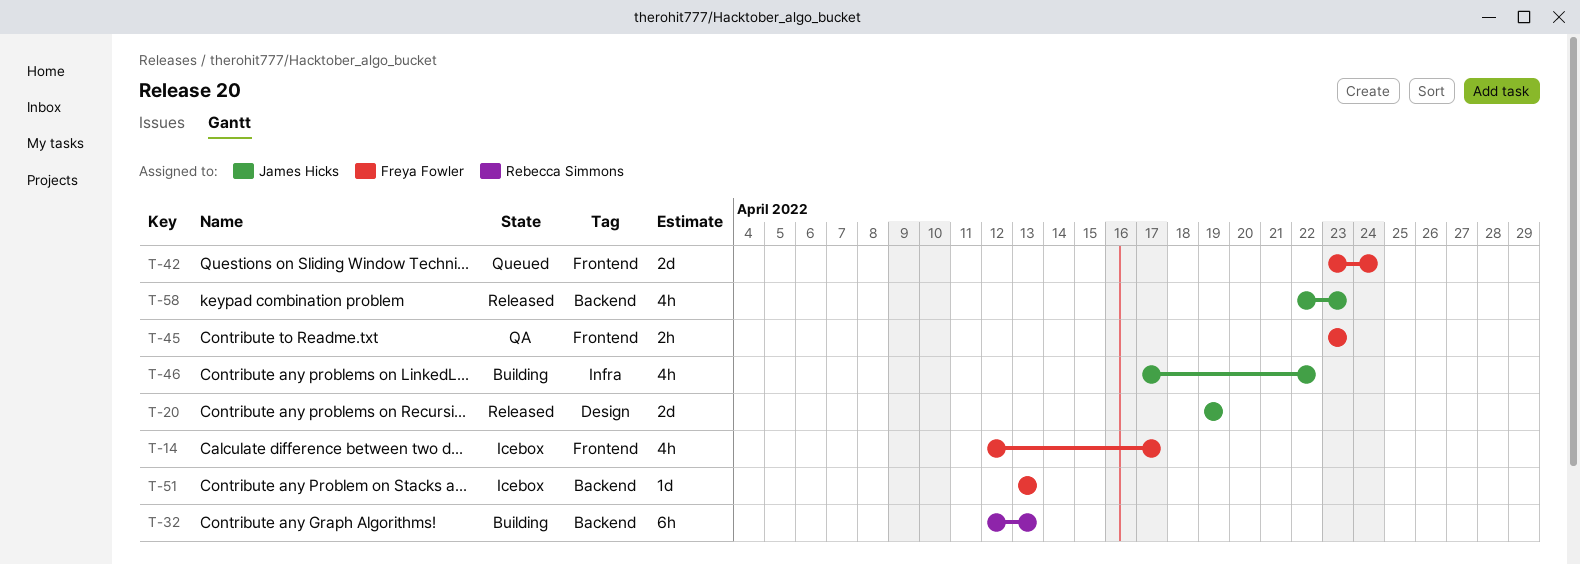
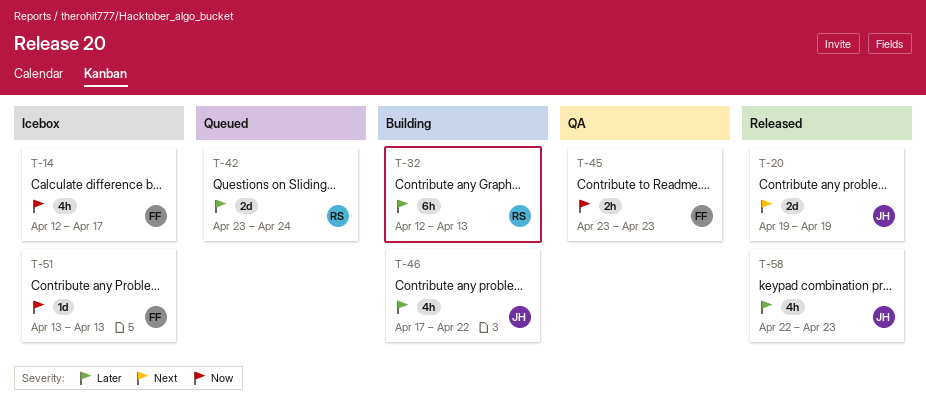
T-42, owner: Freya Fowler -> Rebecca Simmons

